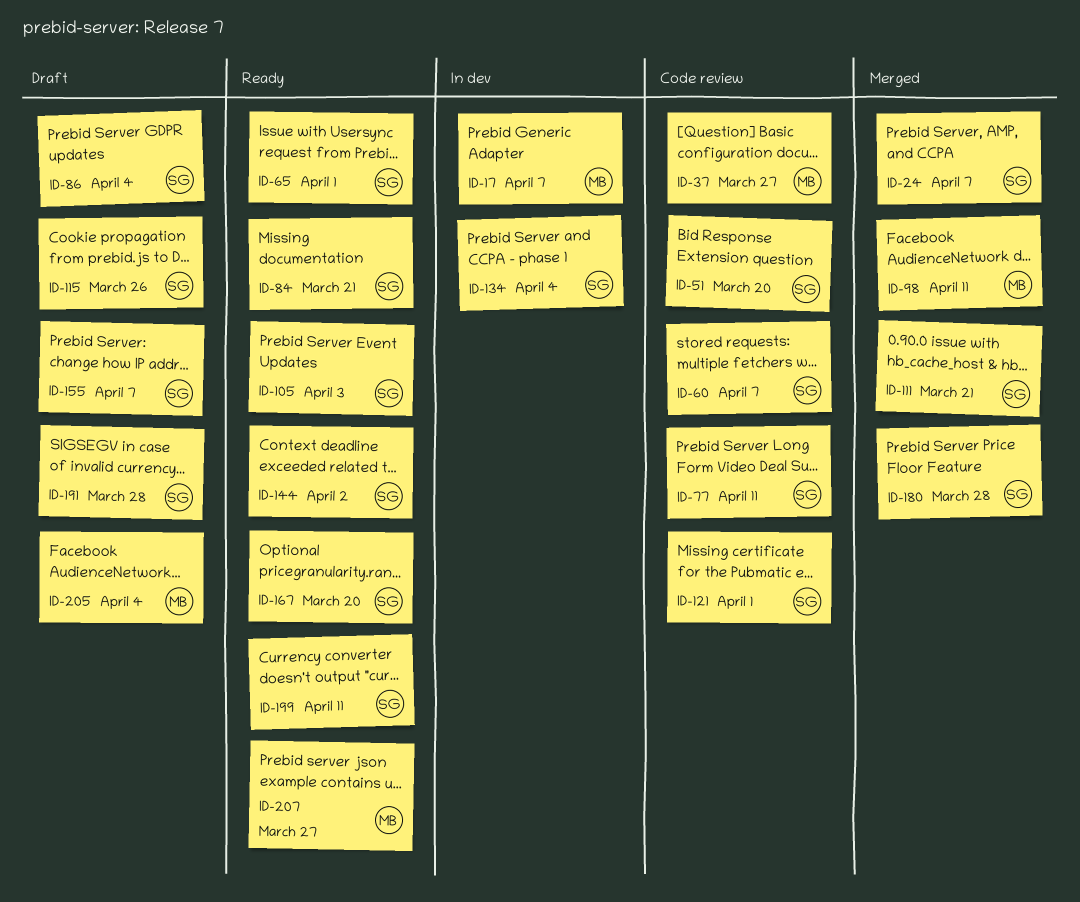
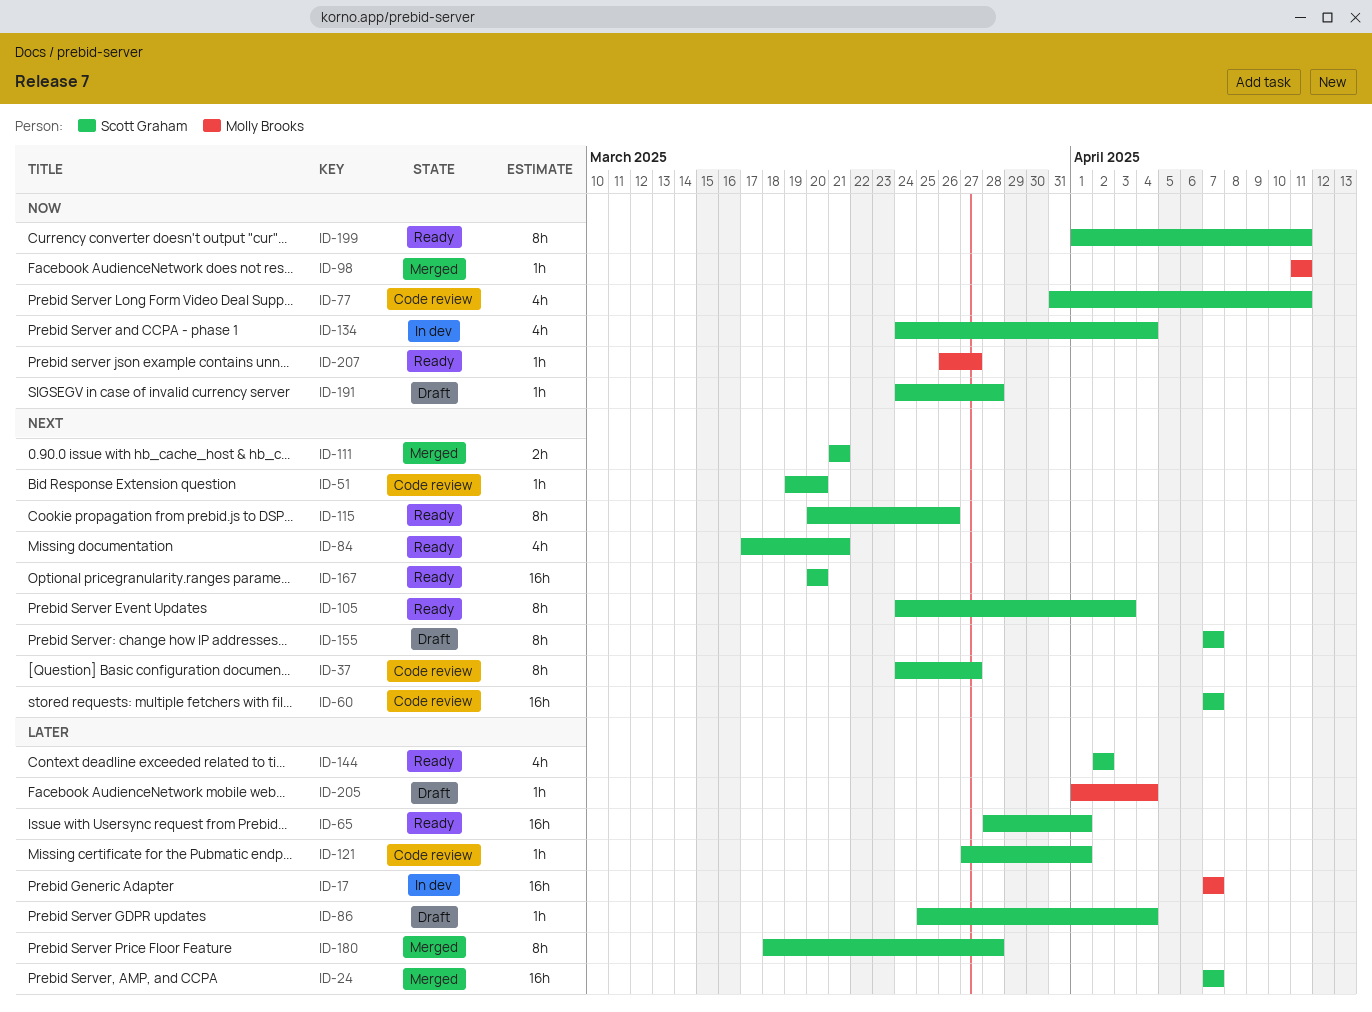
ID-37, owner: Molly Brooks -> Scott Graham
ID-115, status: Draft -> Ready

